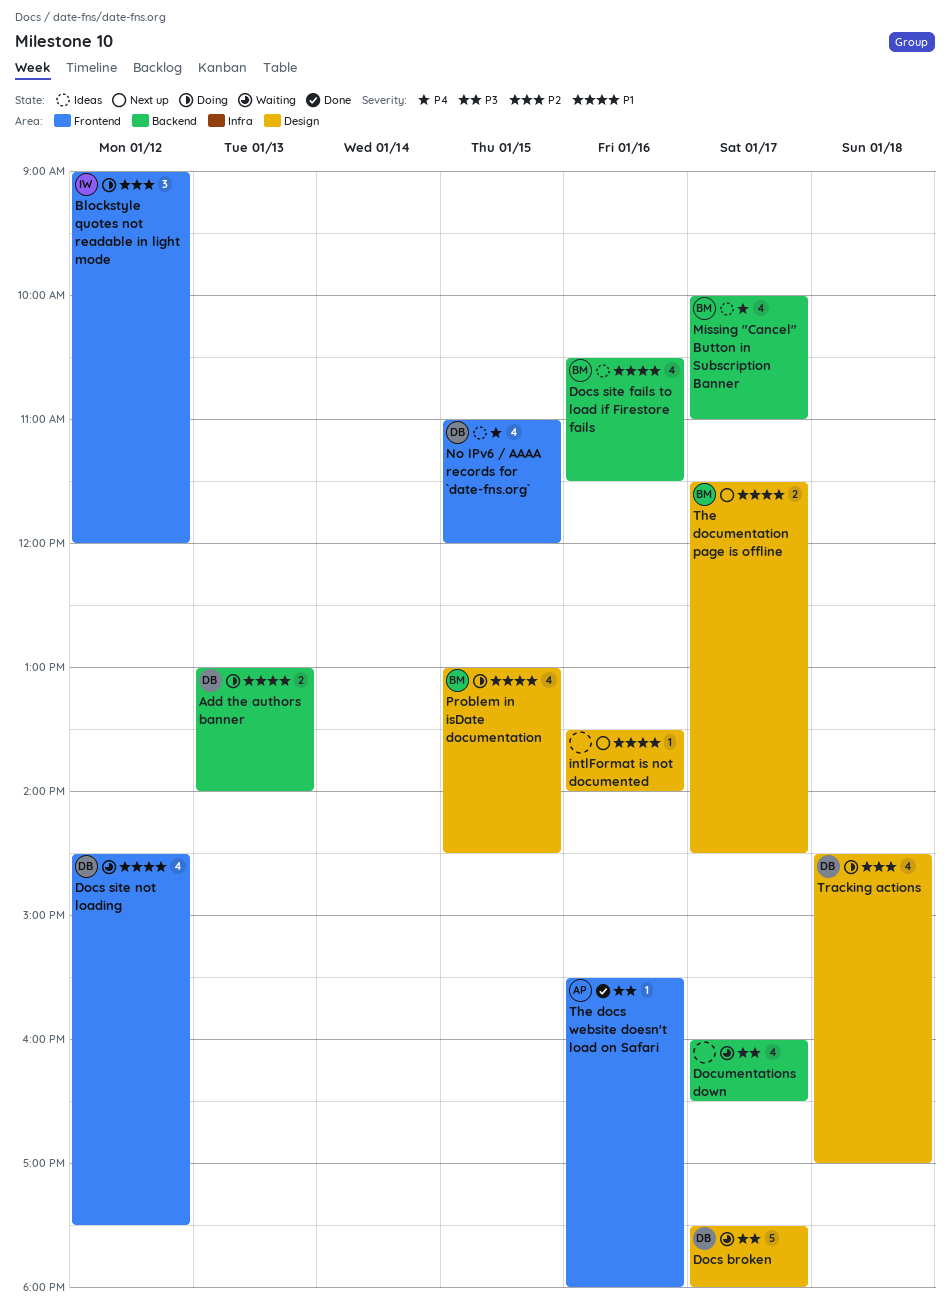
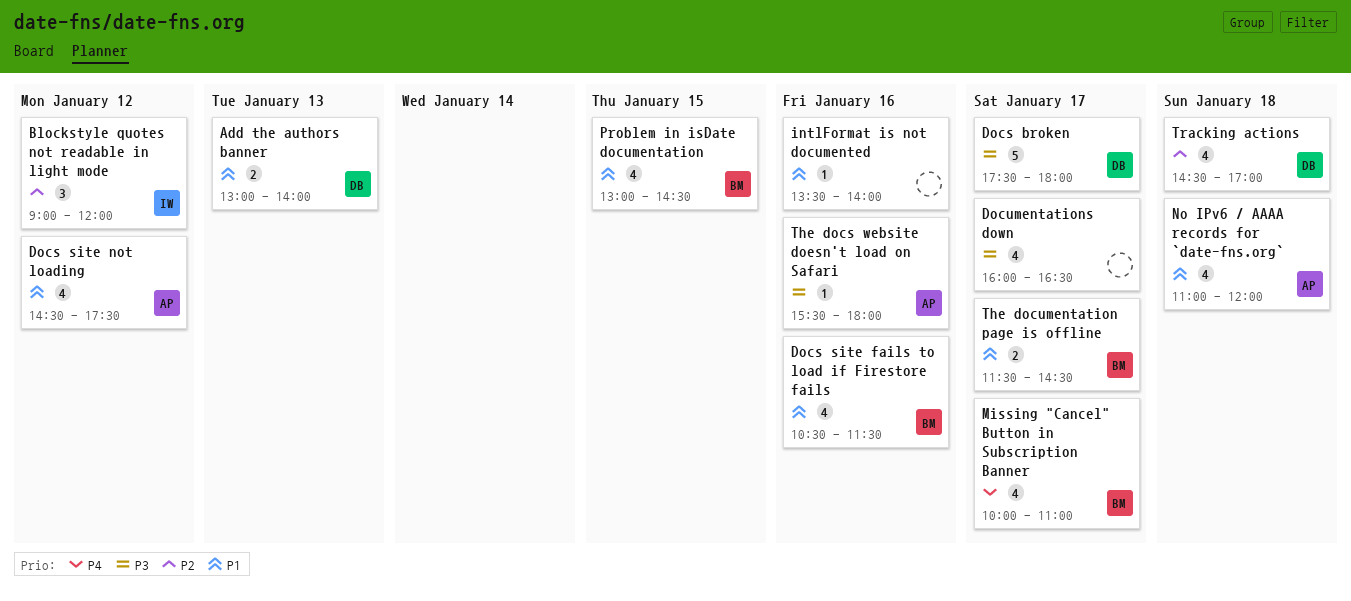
Docs site not loading, owner: DB -> AP
No IPv6 / AAAA records for `date-fns.org`, owner: DB -> AP
No IPv6 / AAAA records for `date-fns.org`, priority: P4 -> P1
No IPv6 / AAAA records for `date-fns.org`, day: Jan 15 -> Jan 18

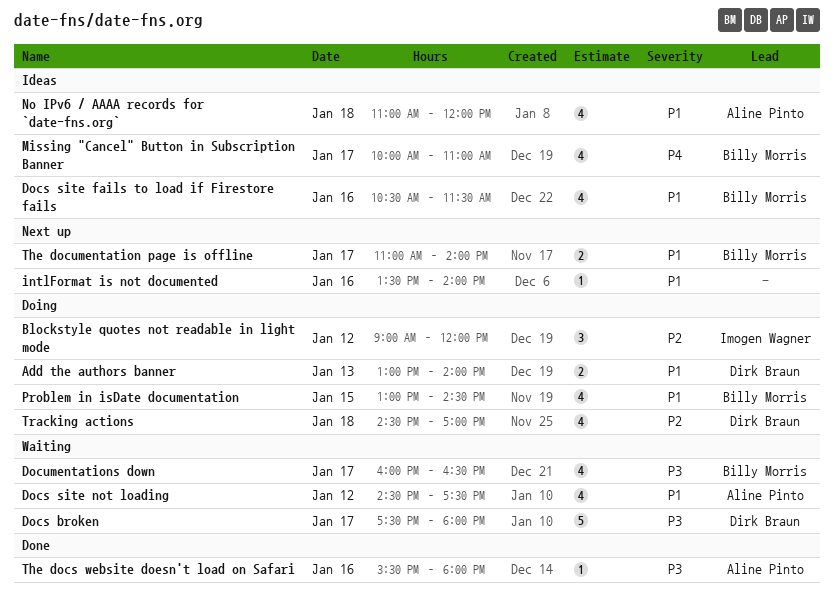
Documentations down, owner: none -> Billy Morris
The documentation page is offline, begins: 11:30 -> 11:00
The documentation page is offline, ends: 14:30 -> 14:00

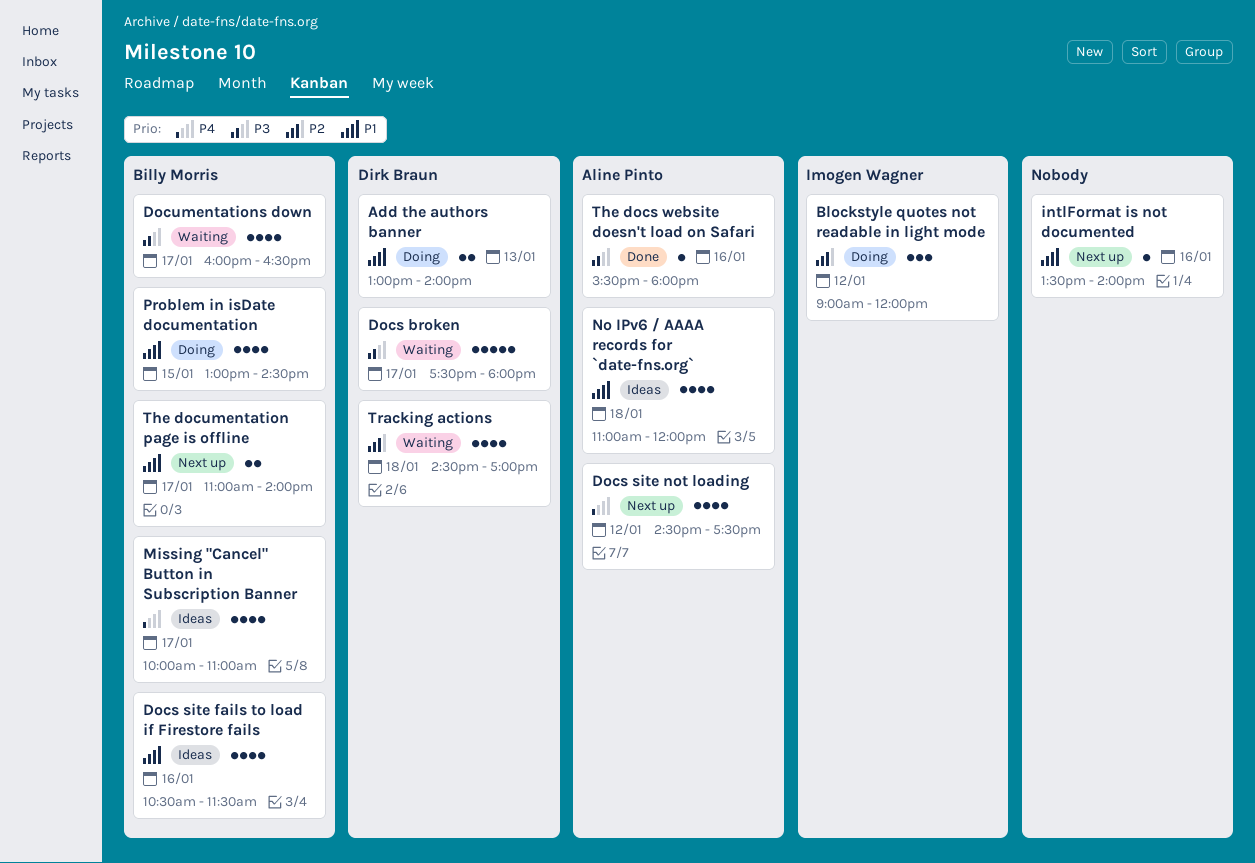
Docs site not loading, status: Waiting -> Next up
Docs site not loading, priority: P1 -> P4
Tracking actions, status: Doing -> Waiting

